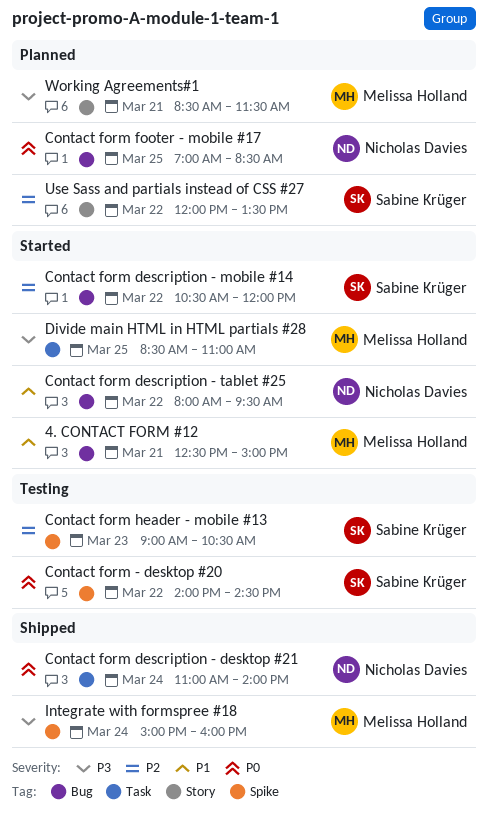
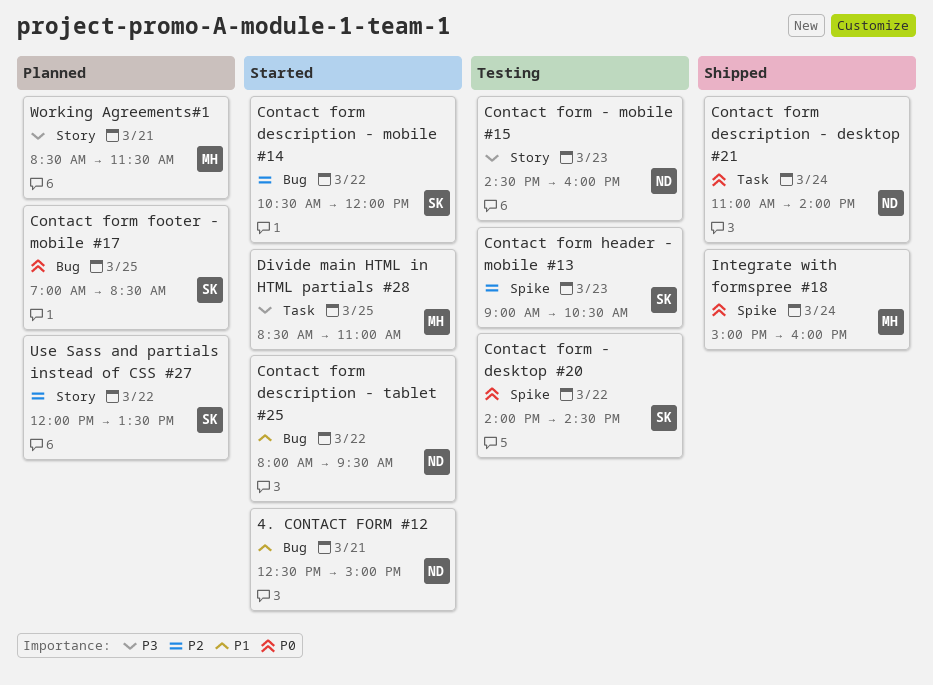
4. CONTACT FORM #12, owner: Melissa Holland -> Nicholas Davies
Contact form - mobile #15: none -> present
Contact form footer - mobile #17, owner: Nicholas Davies -> Sabine Krüger
Integrate with formspree #18, priority: P3 -> P0

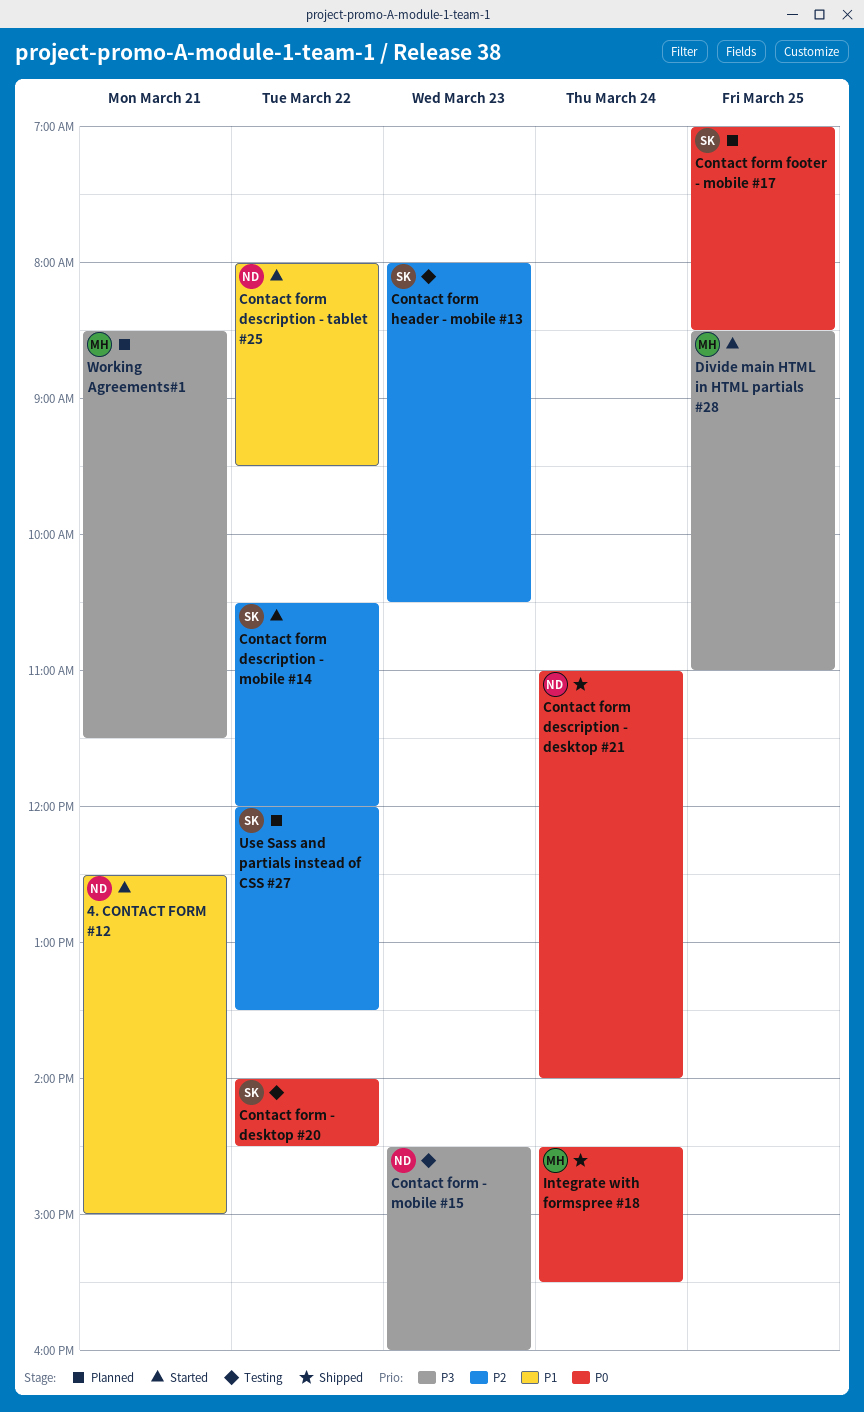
Contact form header - mobile #13, begins: 09:00 -> 08:00
Integrate with formspree #18, begins: 15:00 -> 14:30
Integrate with formspree #18, ends: 16:00 -> 15:30

